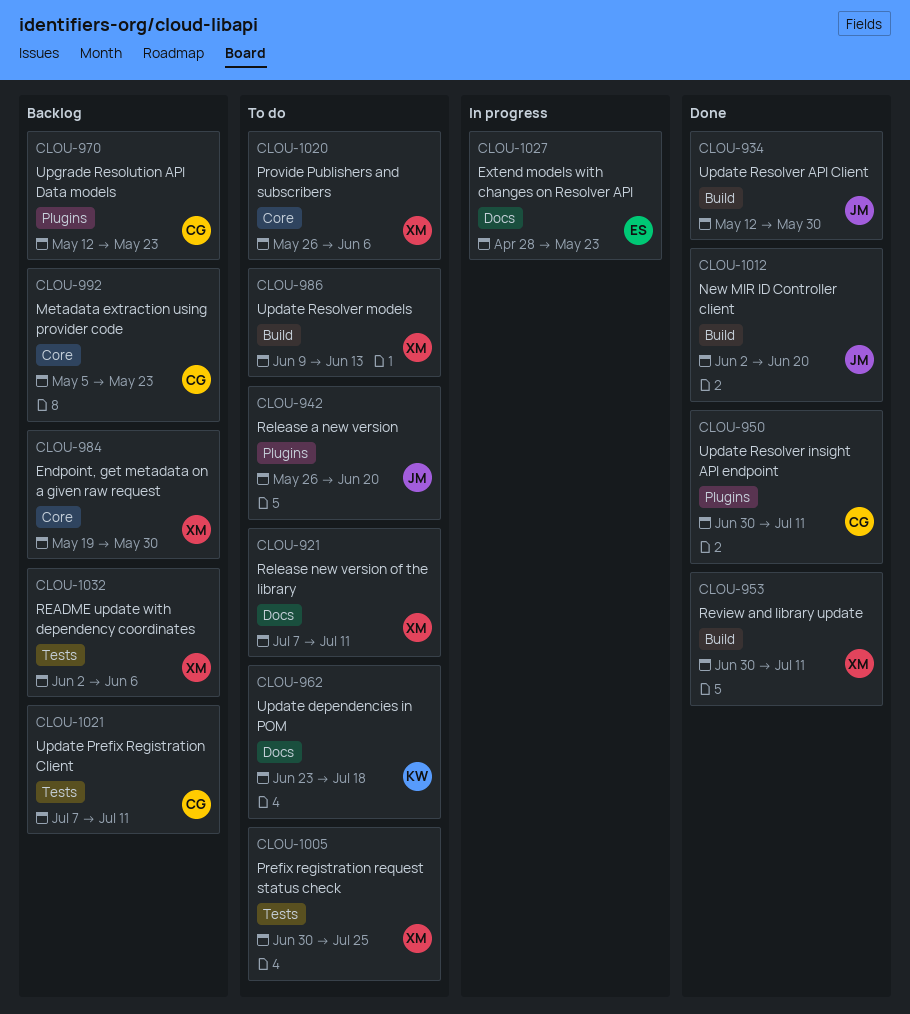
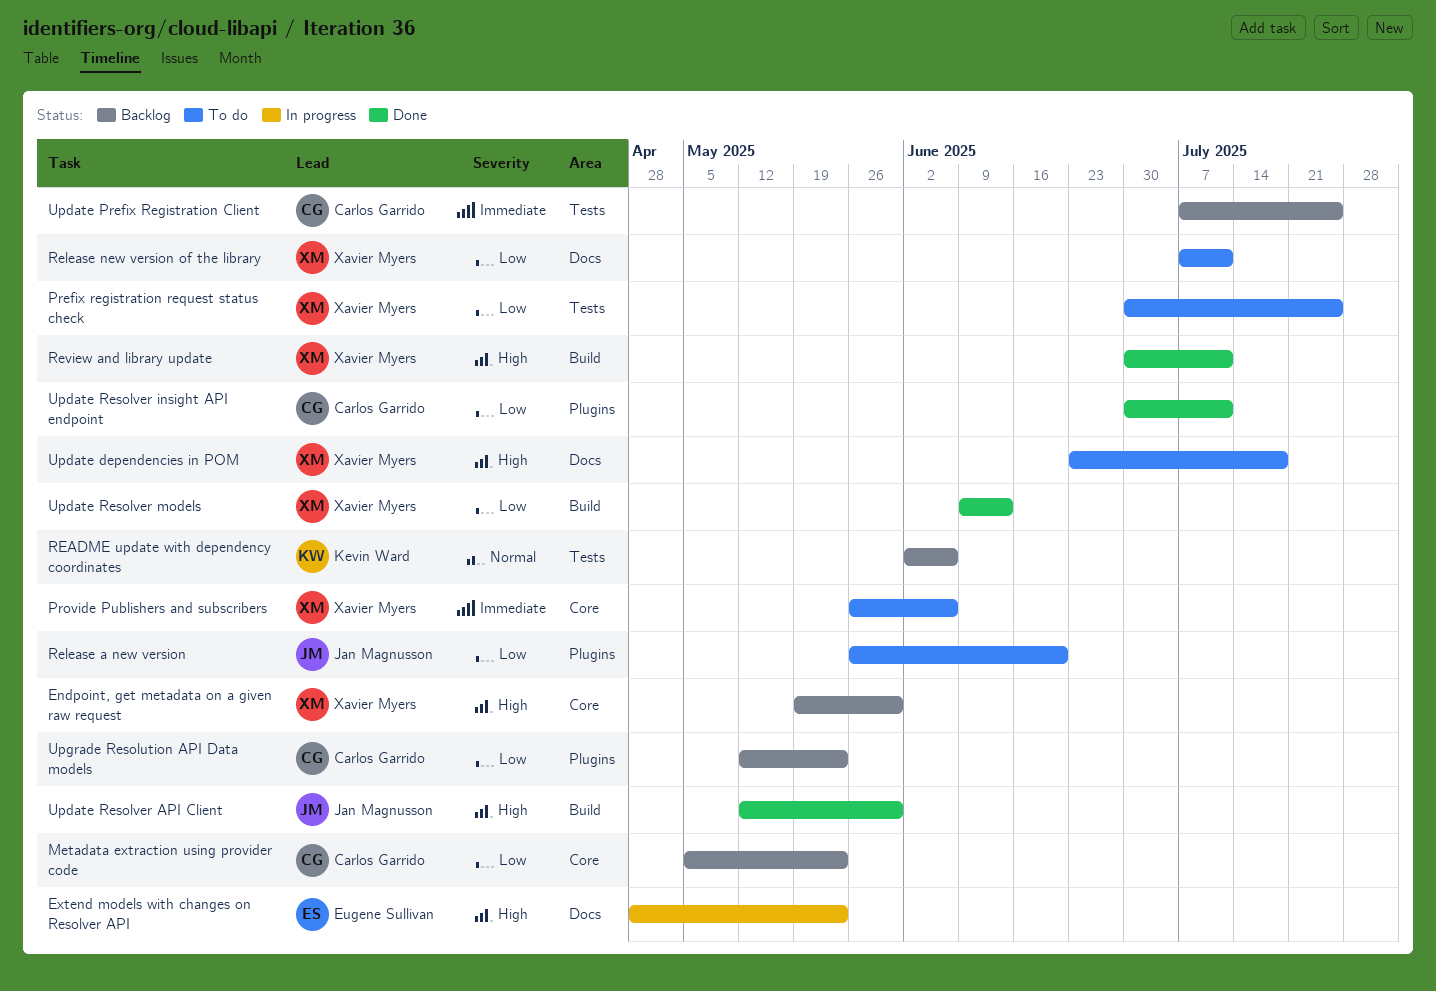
New MIR ID Controller client: present -> none
README update with dependency coordinates, owner: Xavier Myers -> Kevin Ward
Update dependencies in POM, owner: Kevin Ward -> Xavier Myers
Update Prefix Registration Client, due: Jul 11 -> Jul 25
Update Resolver models, status: To do -> Done

